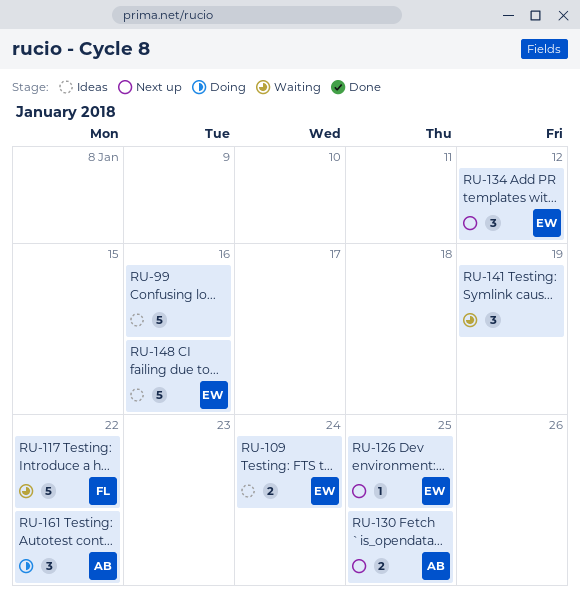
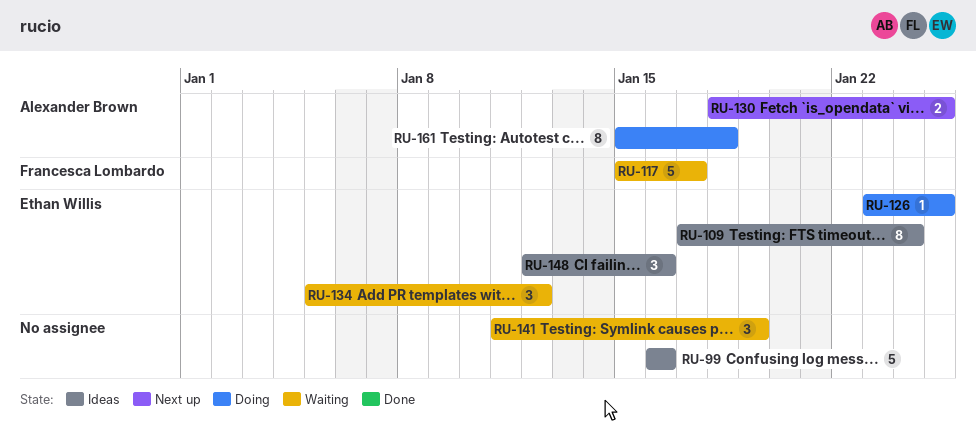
RU-109, estimate: 2 -> 8
RU-117, due: Jan 22 -> Jan 17
RU-126, status: Next up -> Doing
RU-134, status: Next up -> Waiting
RU-148, estimate: 5 -> 3
RU-161, estimate: 3 -> 8
RU-161, due: Jan 22 -> Jan 18

